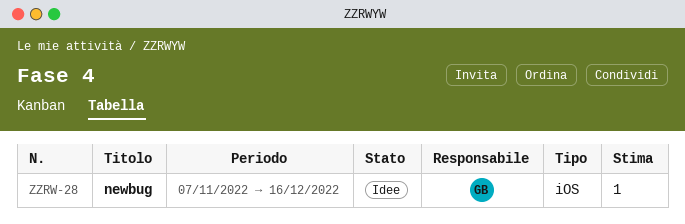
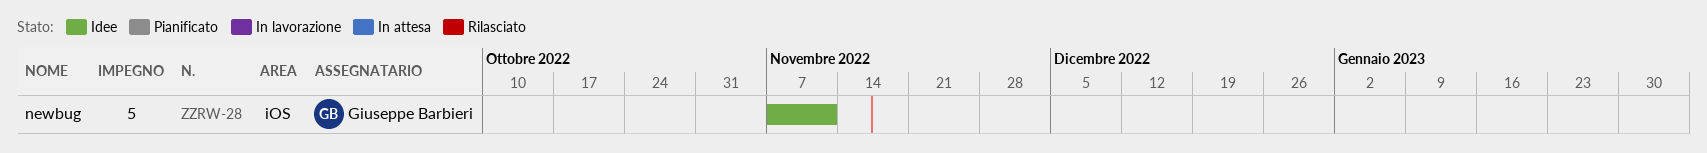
ZZRW-28, estimate: 1 -> 5
ZZRW-28, due: Dec 16 -> Nov 11

